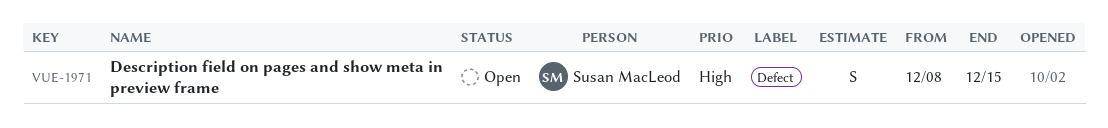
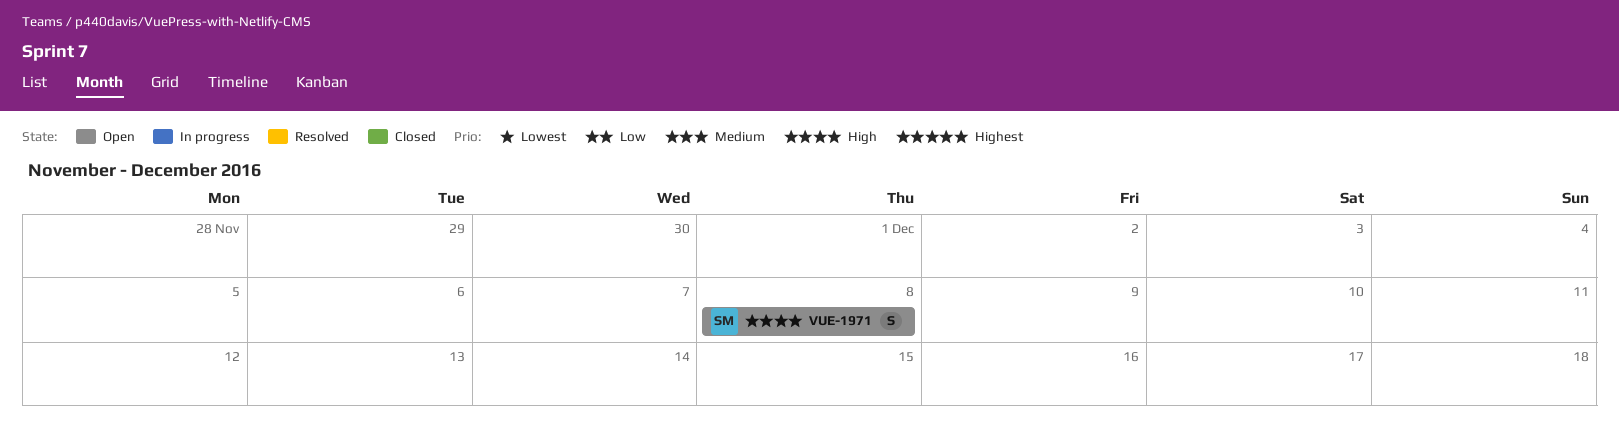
VUE-1971, due: Dec 15 -> Dec 8

